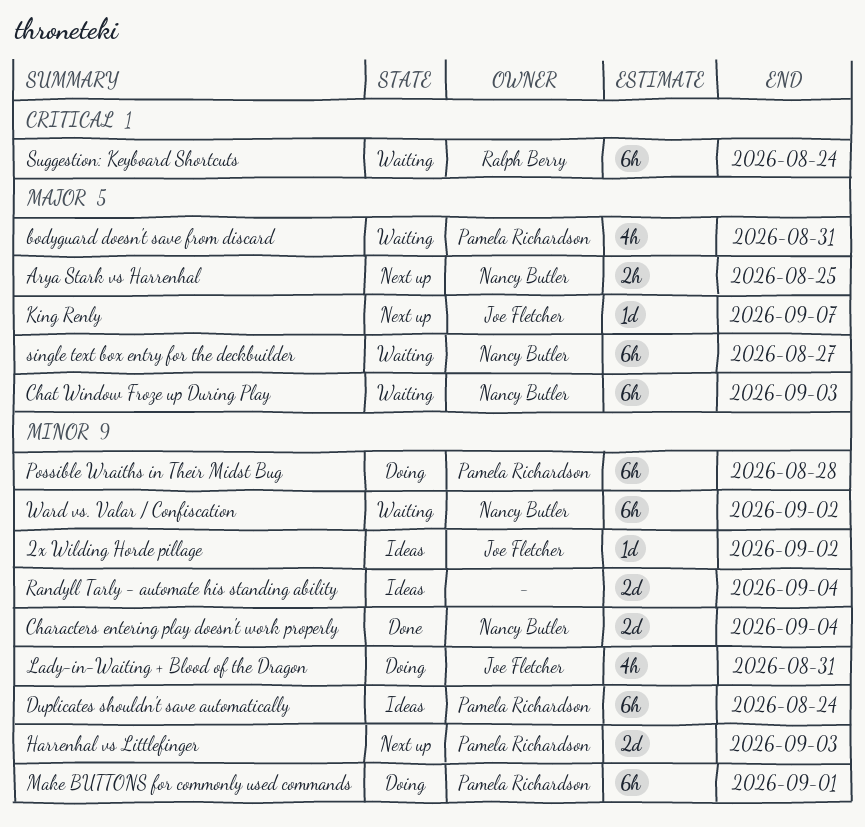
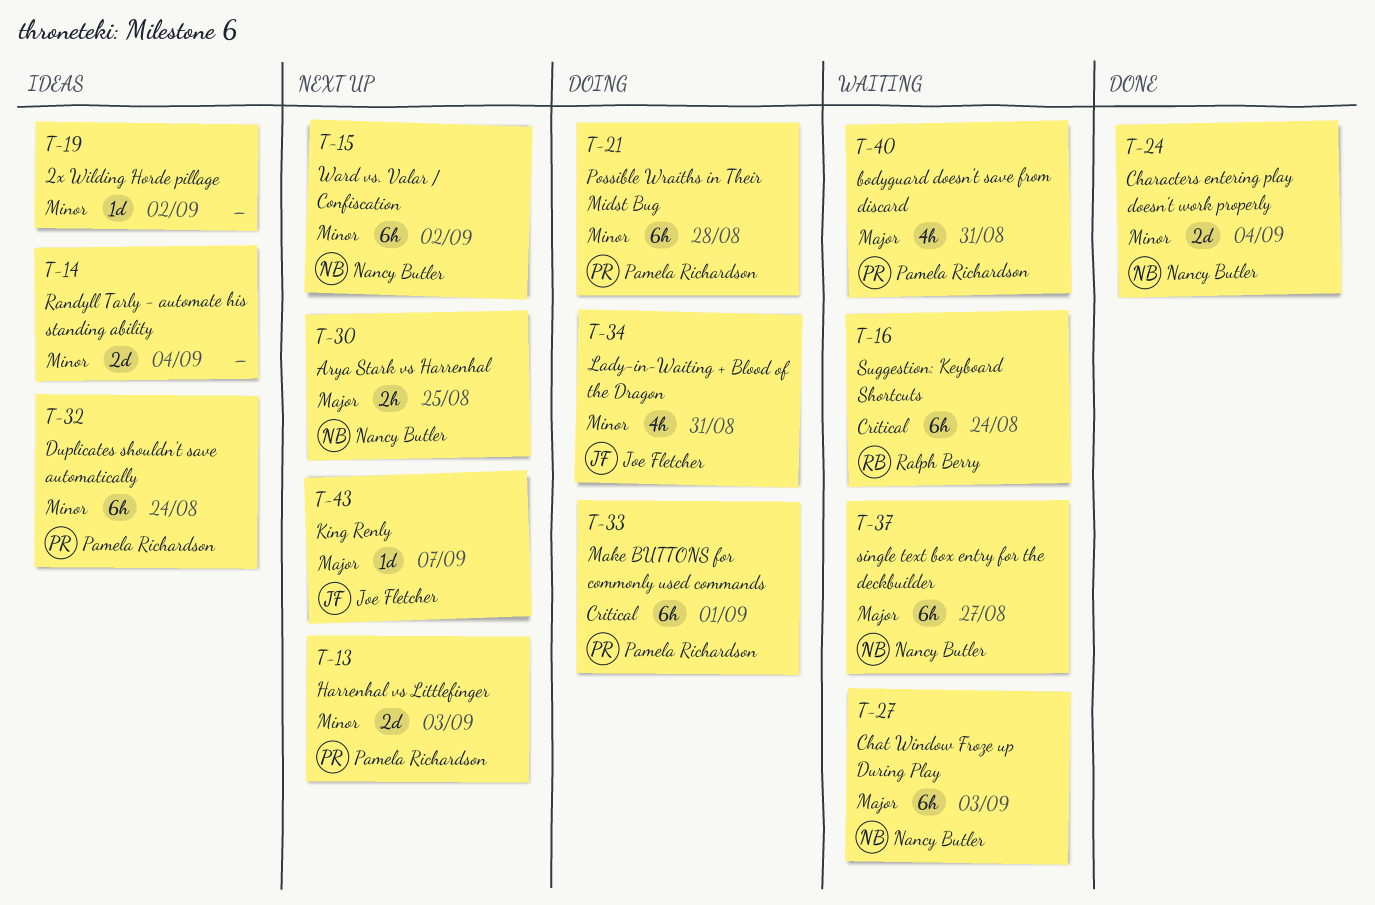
2x Wilding Horde pillage, owner: Joe Fletcher -> none
Make BUTTONS for commonly used commands, priority: Minor -> Critical
Ward vs. Valar / Confiscation, status: Waiting -> Next up

